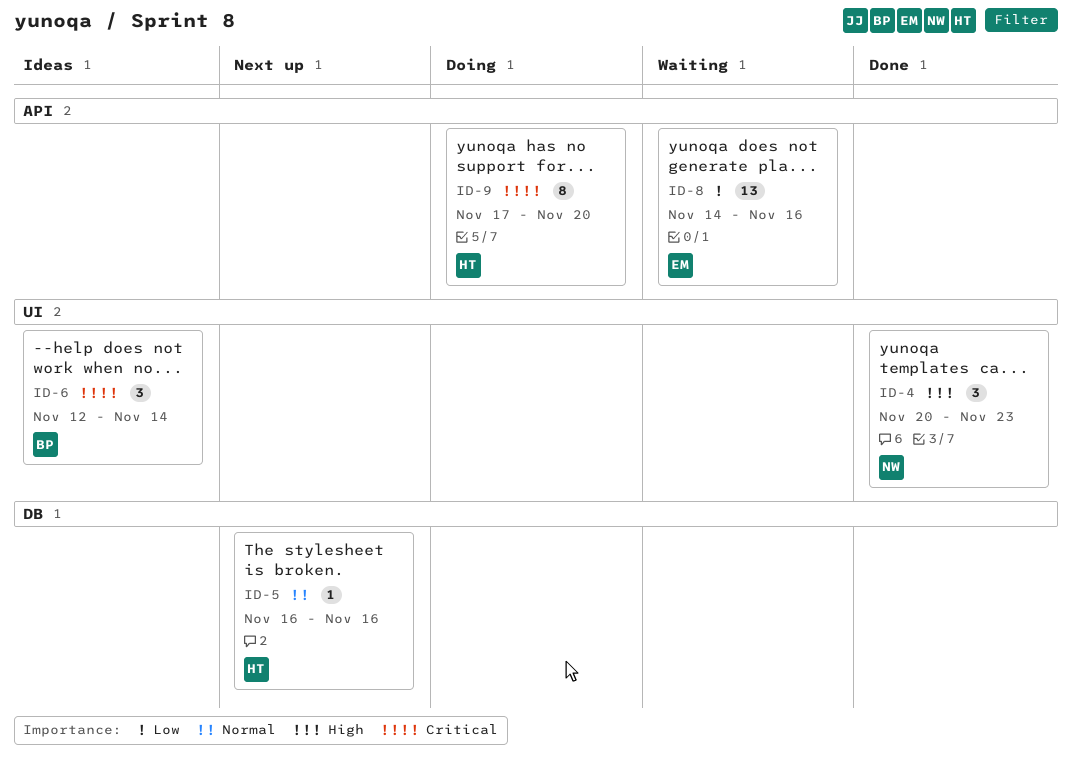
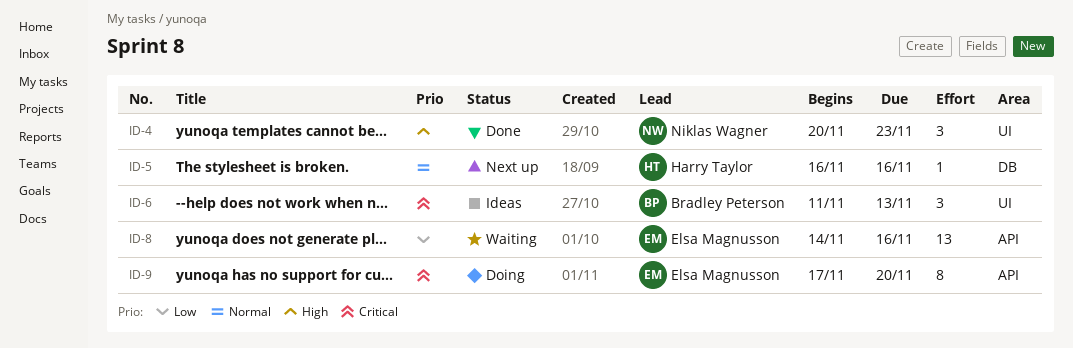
ID-6, start: Nov 12 -> Nov 11
ID-6, due: Nov 14 -> Nov 13
ID-9, owner: Harry Taylor -> Elsa Magnusson

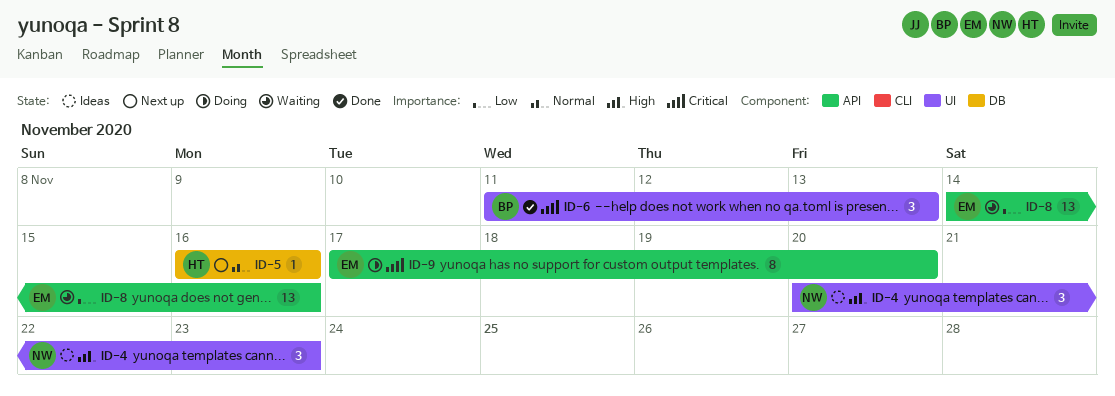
ID-4, status: Done -> Ideas
ID-6, status: Ideas -> Done

